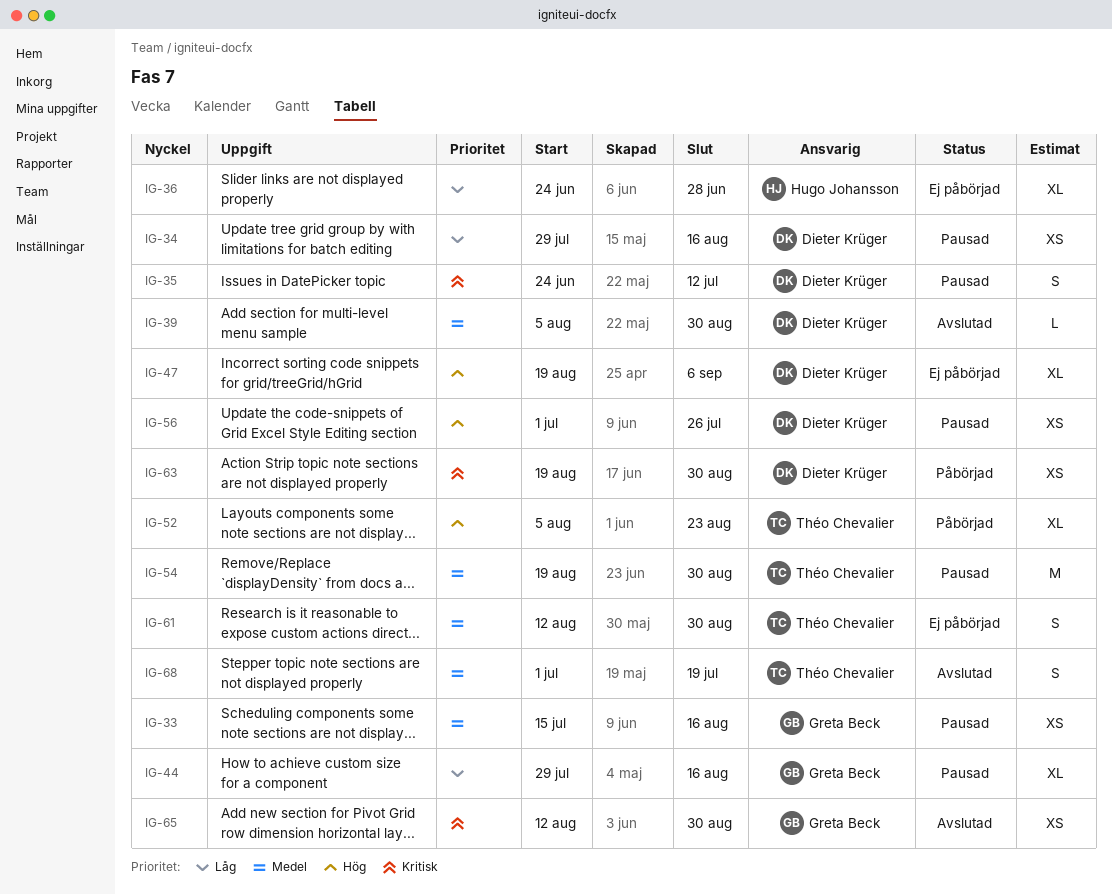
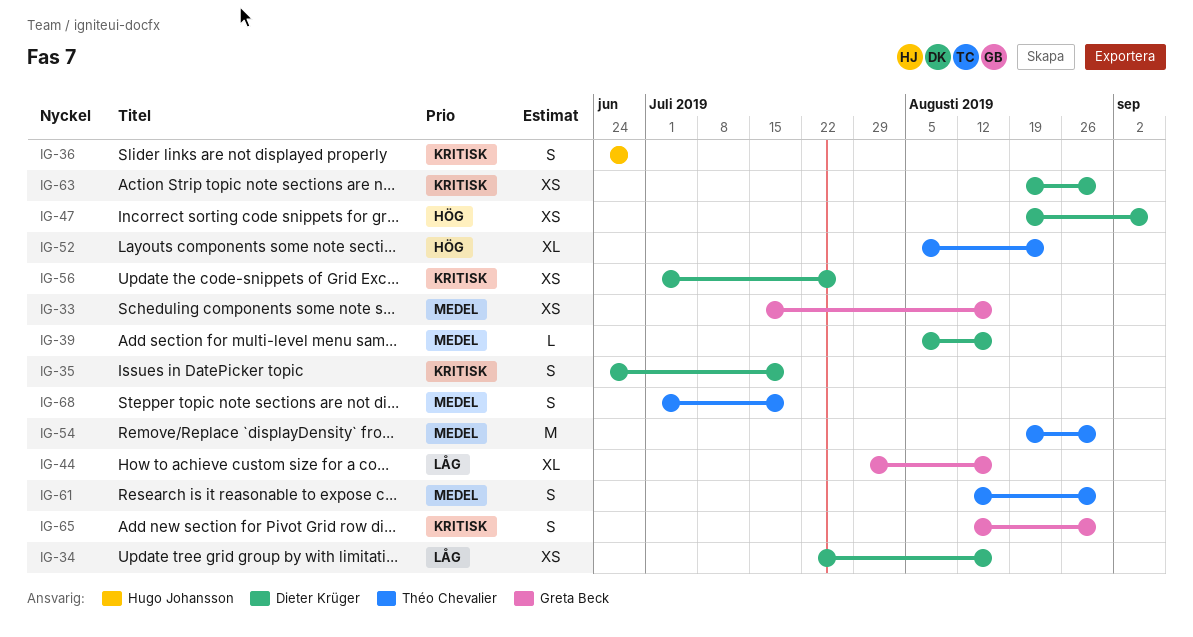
IG-34, start: Jul 29 -> Jul 22
IG-35, due: Jul 12 -> Jul 19
IG-36, priority: Låg -> Kritisk
IG-36, estimate: XL -> S
IG-39, due: Aug 30 -> Aug 16
IG-47, estimate: XL -> XS
IG-56, priority: Hög -> Kritisk
IG-65, estimate: XS -> S

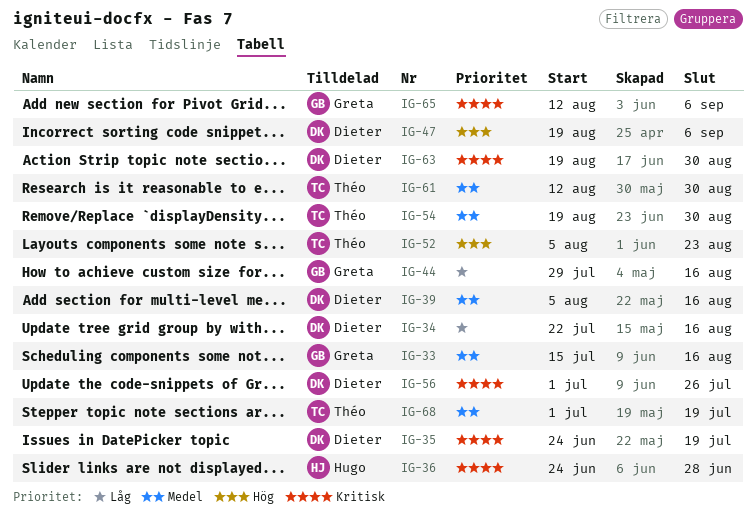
IG-65, due: Aug 30 -> Sep 6

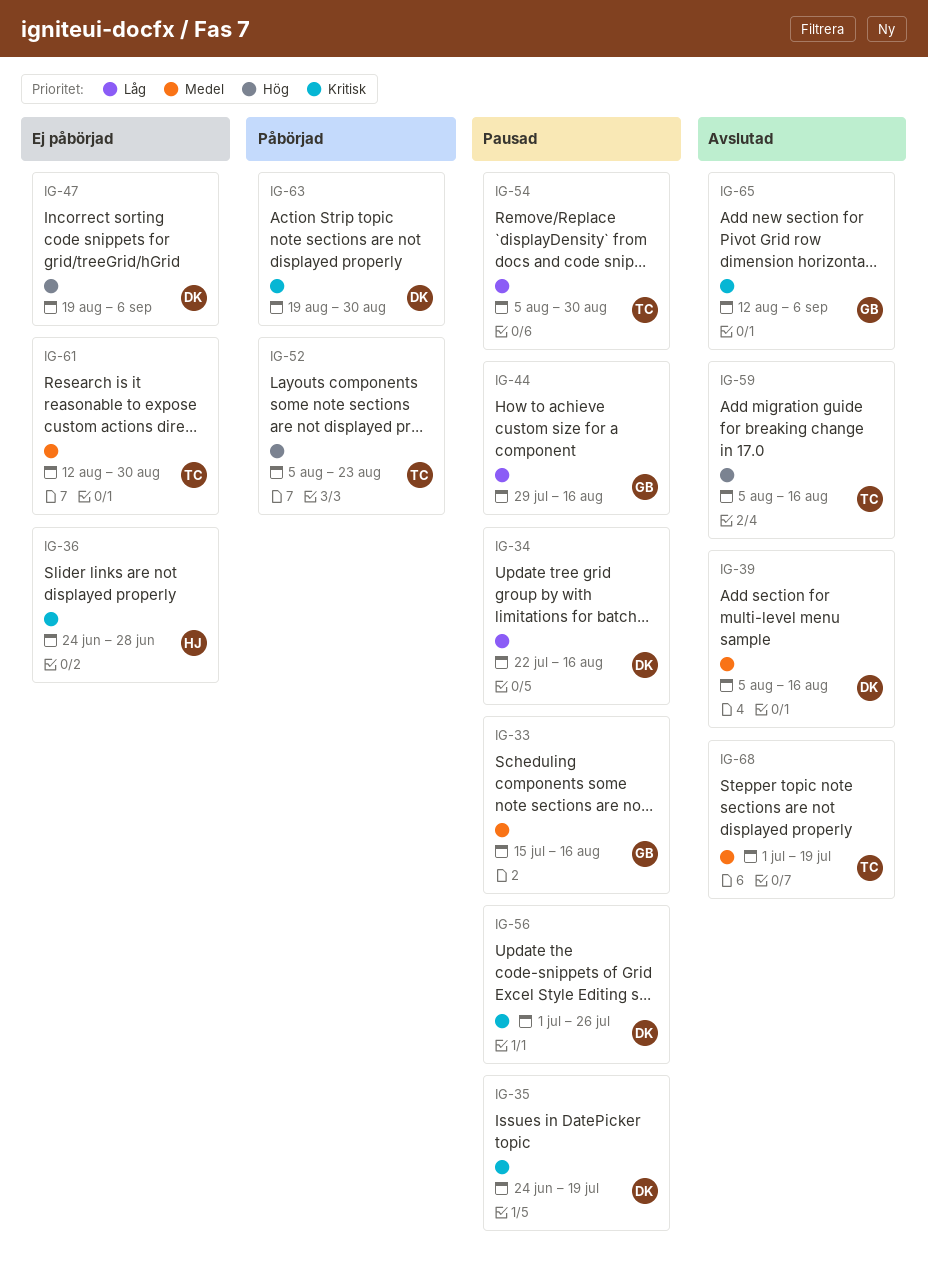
IG-54, priority: Medel -> Låg
IG-54, start: Aug 19 -> Aug 5
IG-59: none -> present

